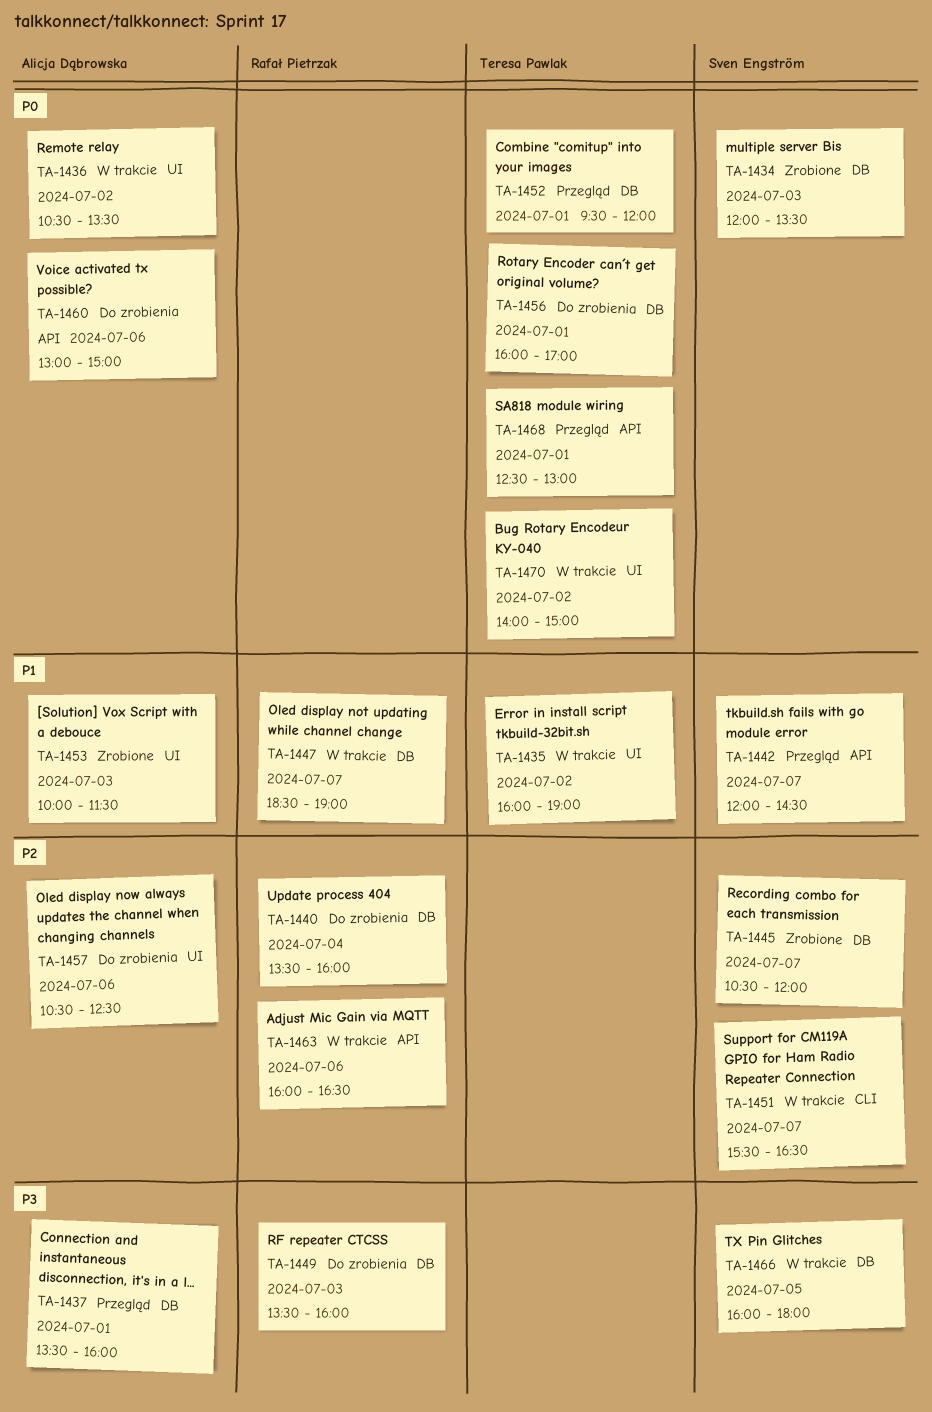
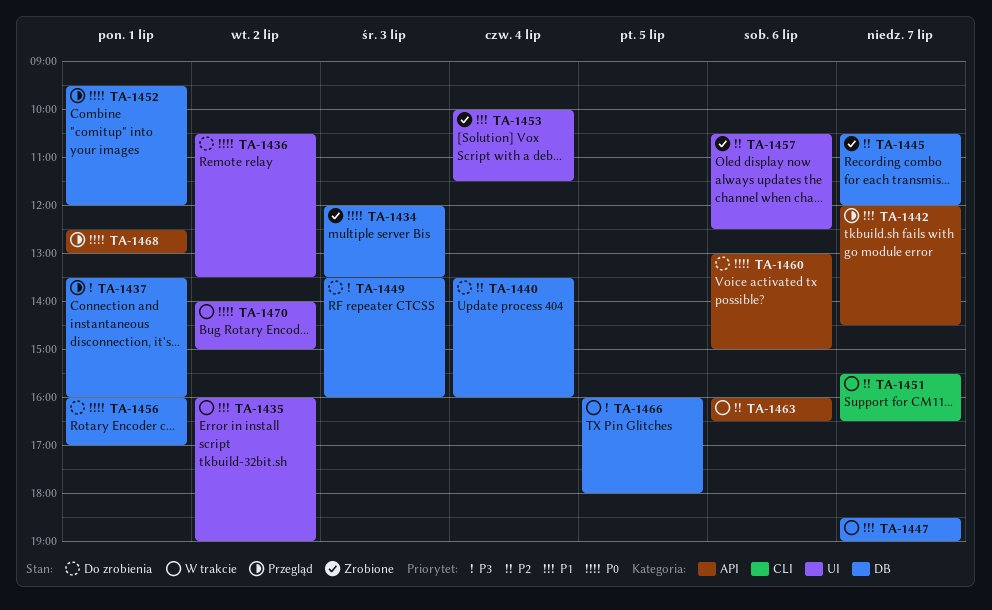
TA-1436, status: W trakcie -> Do zrobienia
TA-1453, day: Jul 3 -> Jul 4
TA-1457, status: Do zrobienia -> Zrobione

